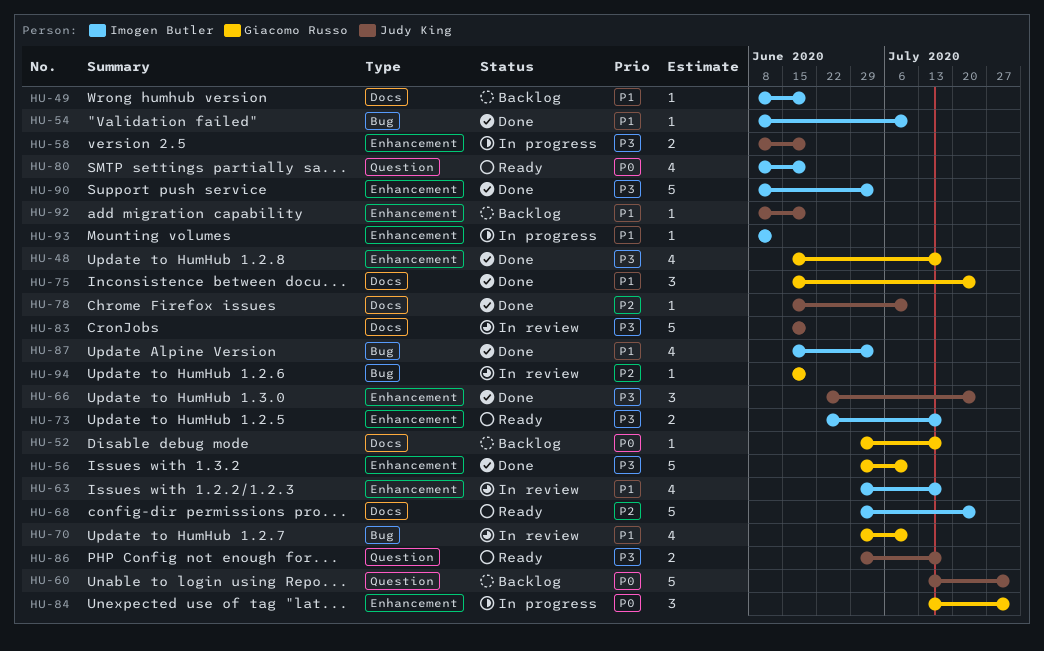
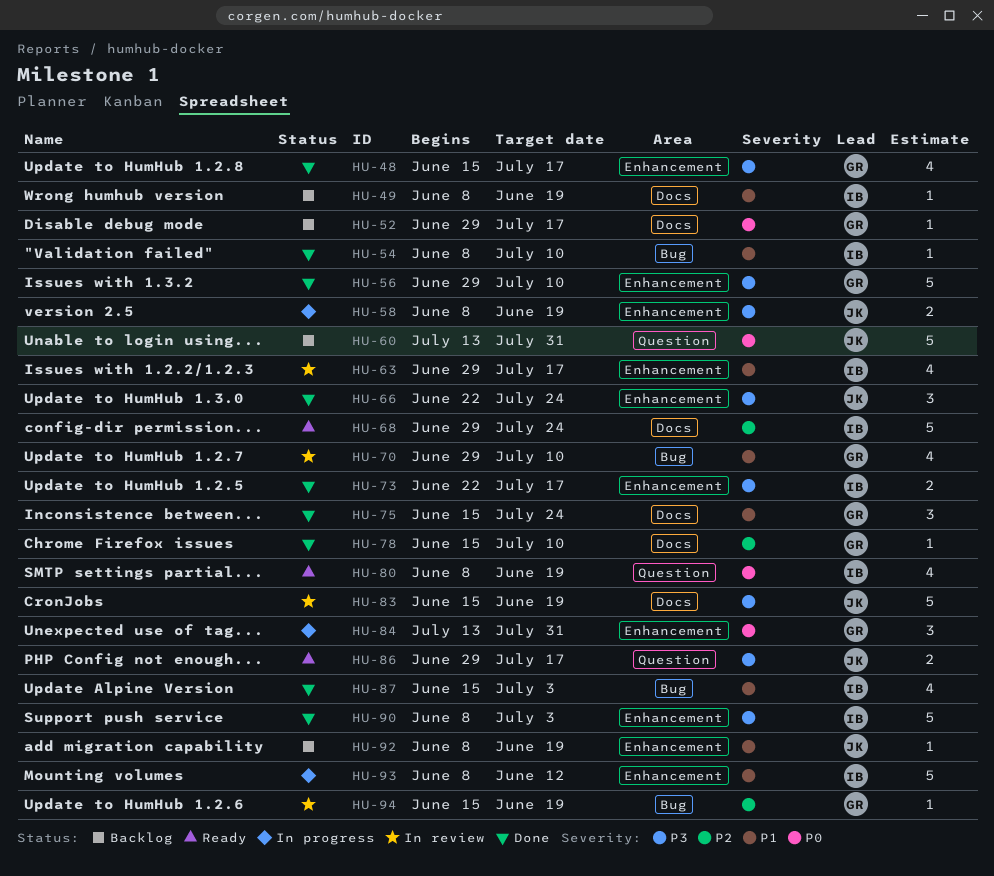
HU-73, status: Ready -> Done
HU-78, owner: Judy King -> Giacomo Russo
HU-93, estimate: 1 -> 5

